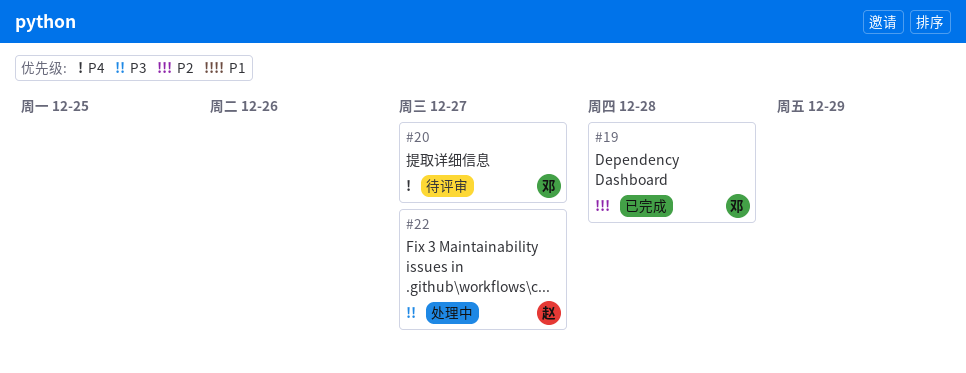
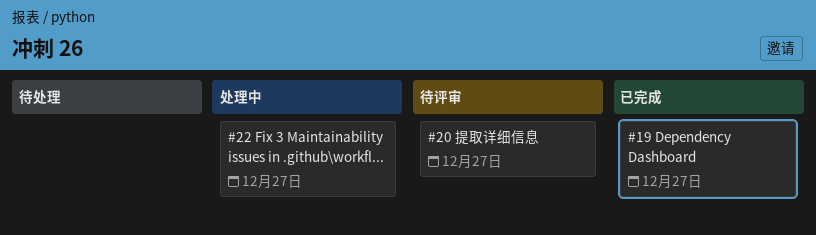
#19, due: Dec 28 -> Dec 27

